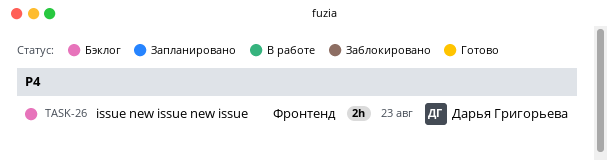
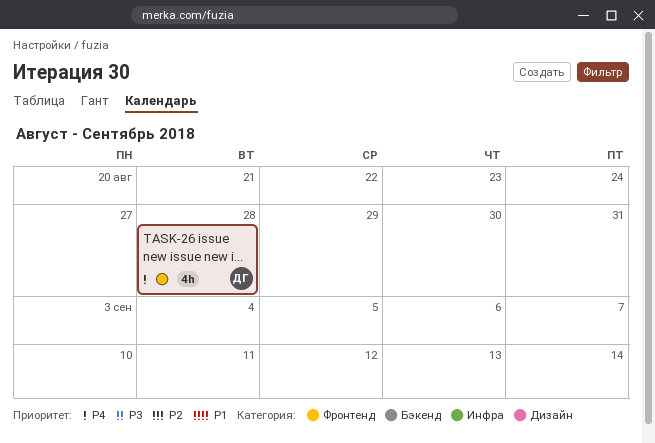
TASK-26, estimate: 2h -> 4h
TASK-26, due: Aug 23 -> Aug 28

